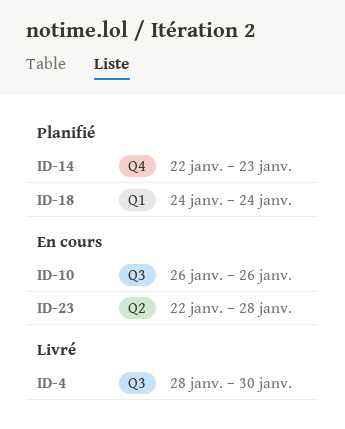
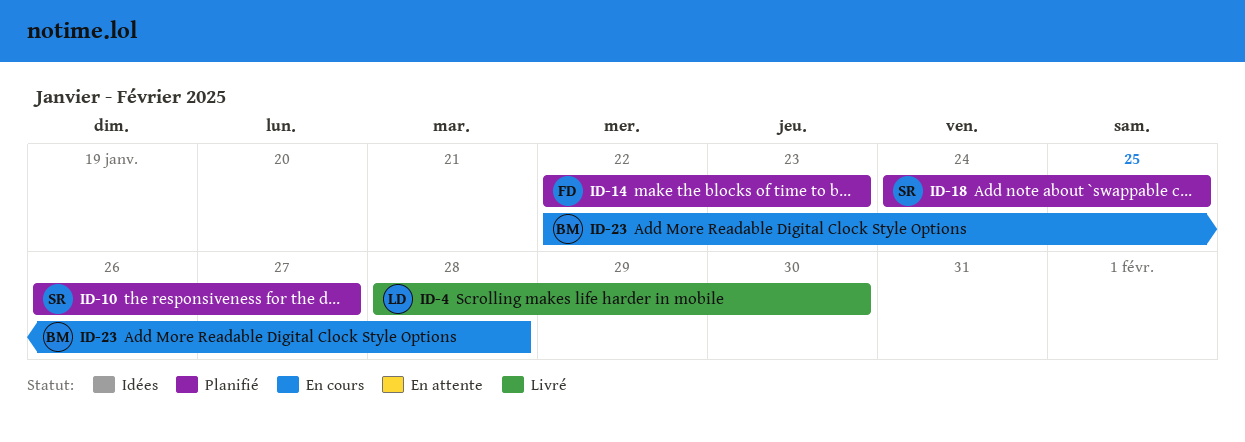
ID-10, status: En cours -> Planifié
ID-10, due: Jan 26 -> Jan 27
ID-18, due: Jan 24 -> Jan 25

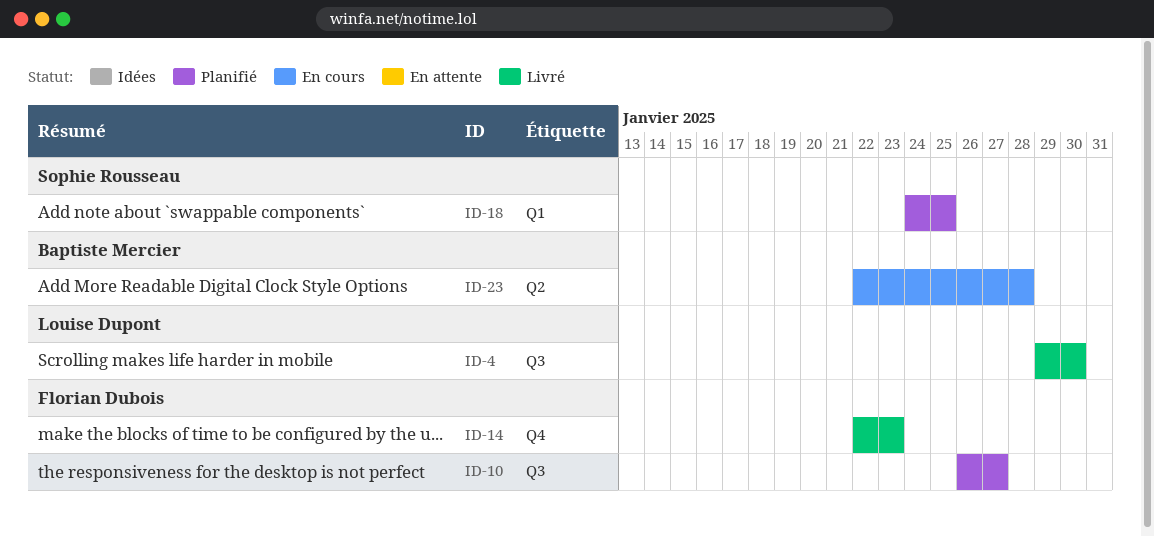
ID-4, start: Jan 28 -> Jan 29
ID-10, owner: Sophie Rousseau -> Florian Dubois
ID-14, status: Planifié -> Livré

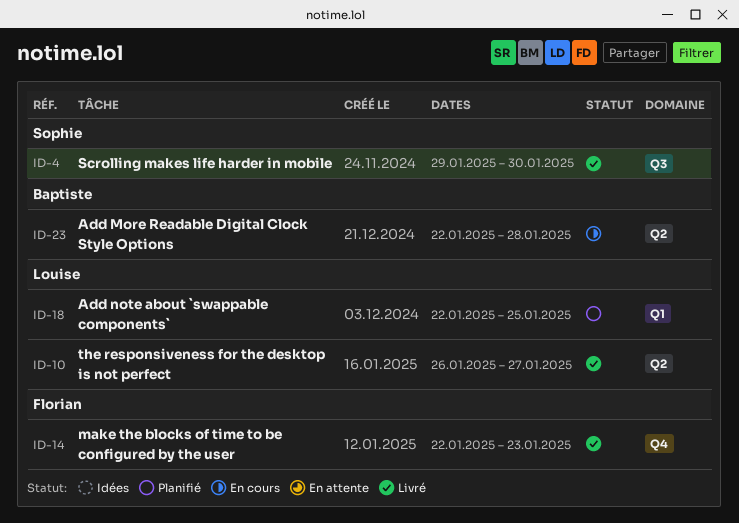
ID-4, owner: Louise Dupont -> Sophie Rousseau
ID-10, status: Planifié -> Livré
ID-10, owner: Florian Dubois -> Louise Dupont
ID-10, label: Q3 -> Q2
ID-18, owner: Sophie Rousseau -> Louise Dupont
ID-18, start: Jan 24 -> Jan 22

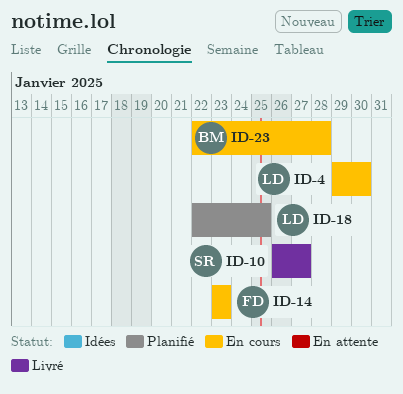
ID-4, status: Livré -> En cours
ID-4, owner: Sophie -> Louise
ID-10, owner: Louise -> Sophie
ID-14, status: Livré -> En cours
ID-14, start: Jan 22 -> Jan 23

